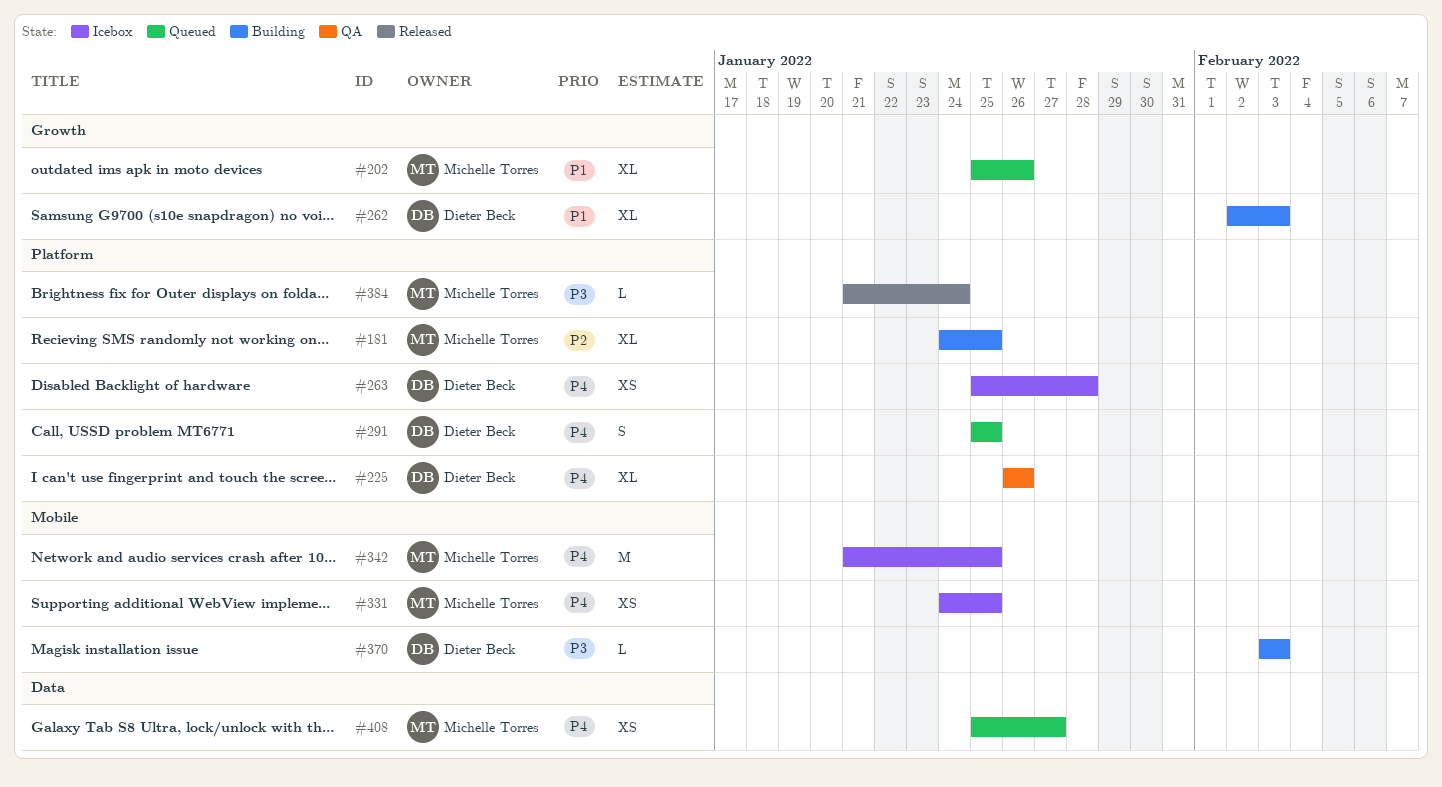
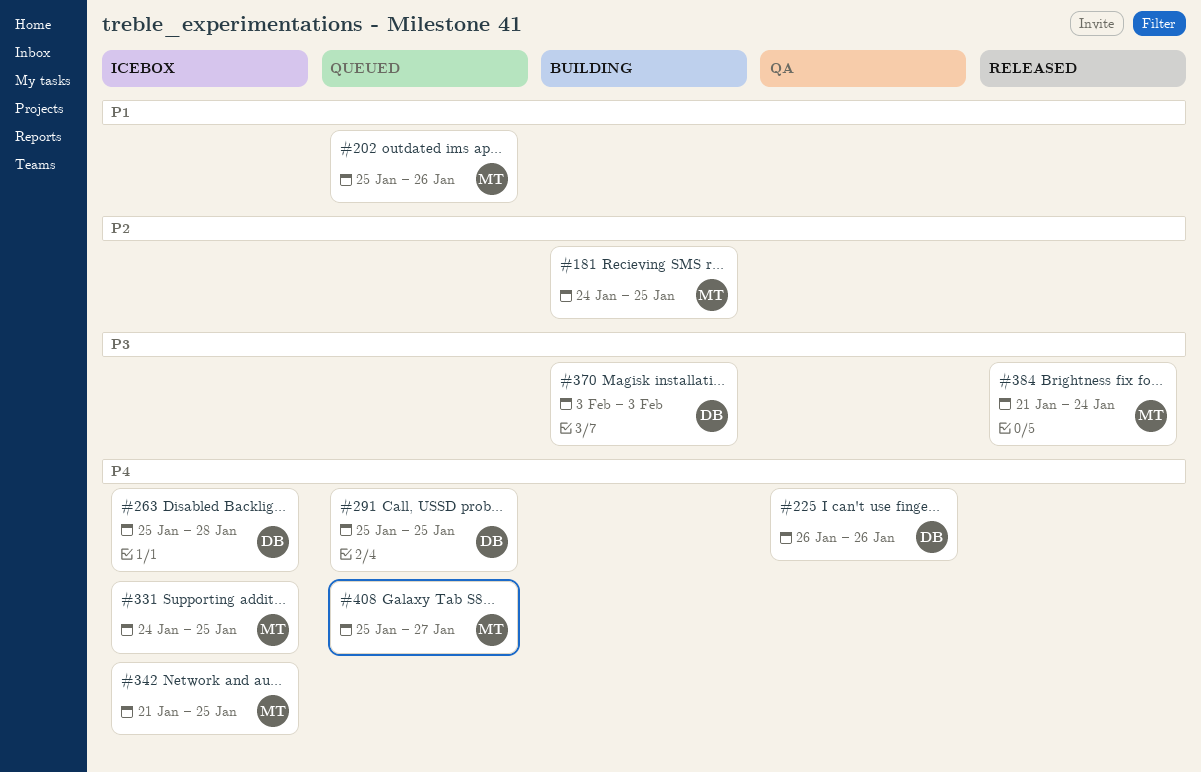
#262: present -> none

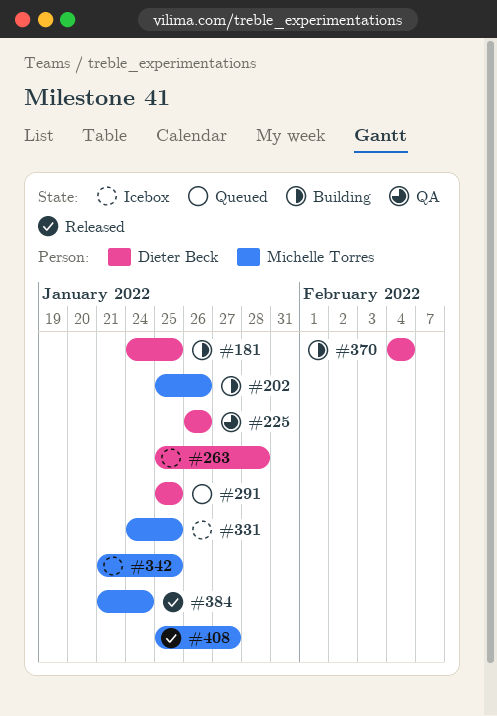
#181, owner: Michelle Torres -> Dieter Beck
#202, status: Queued -> Building
#370, start: Feb 3 -> Feb 4
#370, due: Feb 3 -> Feb 4
#408, status: Queued -> Released

